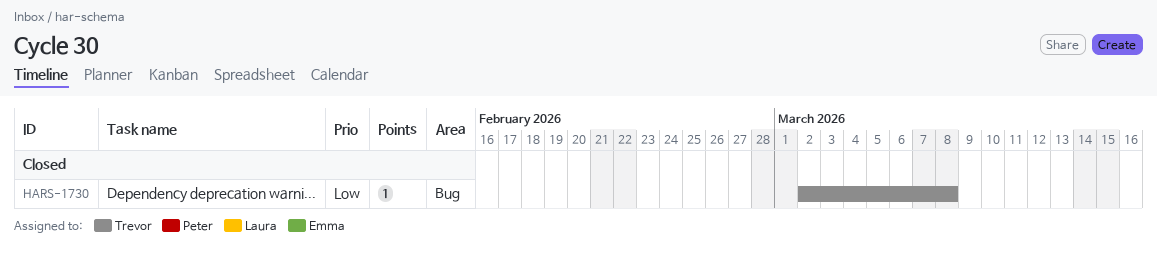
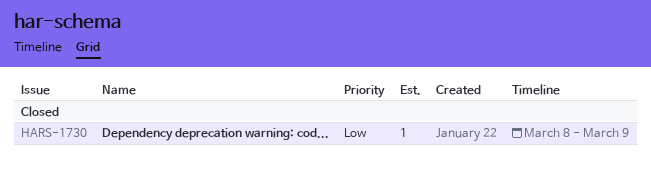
HARS-1730, start: Mar 2 -> Mar 8
HARS-1730, due: Mar 8 -> Mar 9

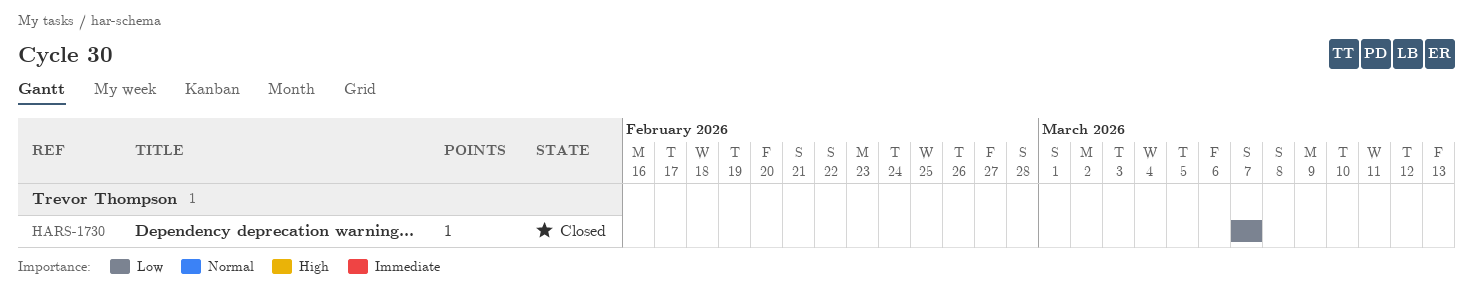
HARS-1730, start: Mar 8 -> Mar 7
HARS-1730, due: Mar 9 -> Mar 7

